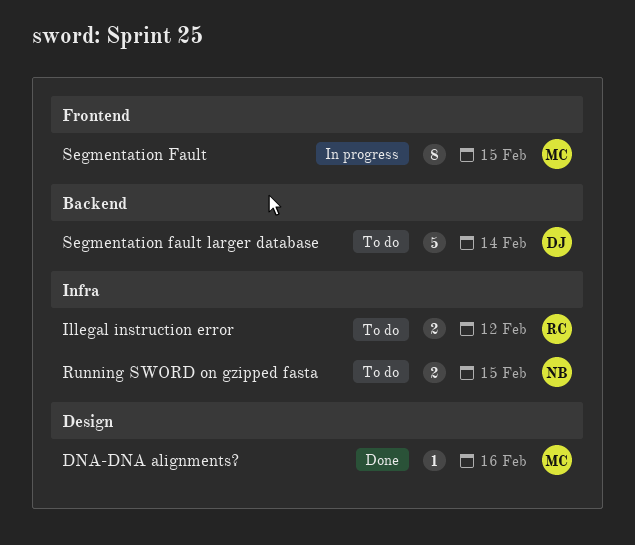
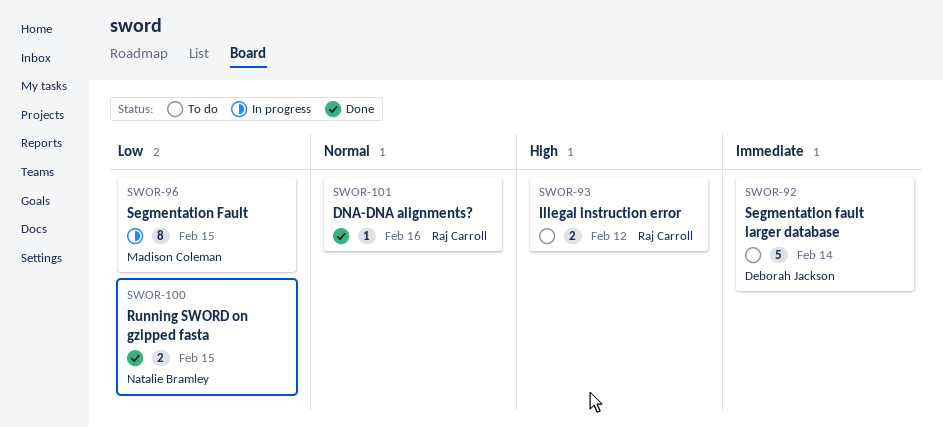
DNA-DNA alignments?, owner: Madison Coleman -> Raj Carroll
Running SWORD on gzipped fasta, status: To do -> Done

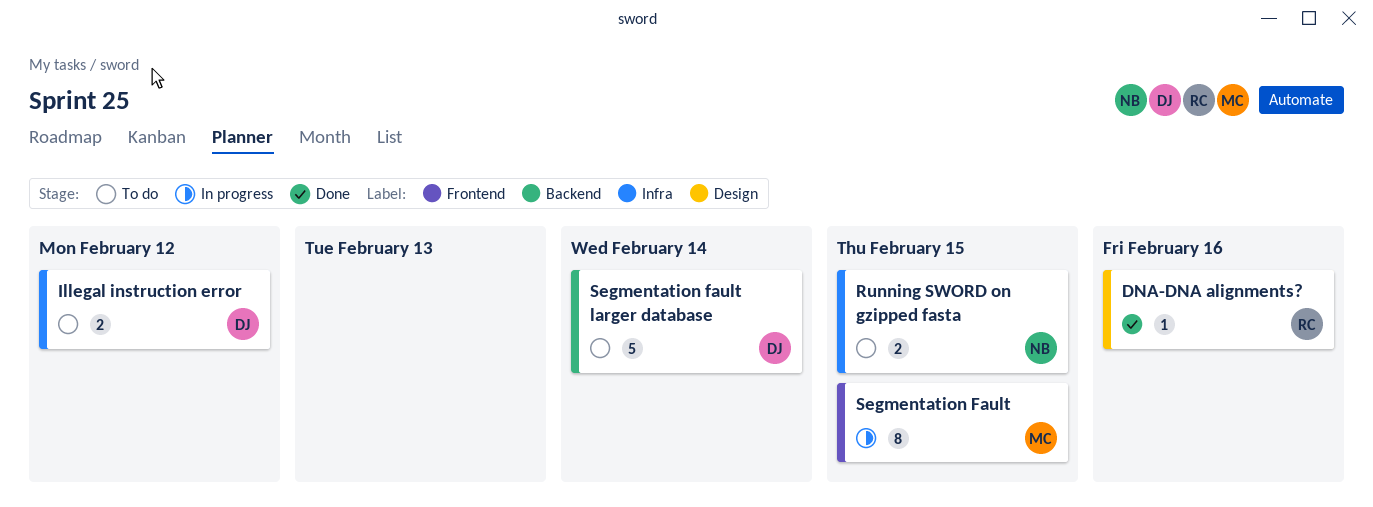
Illegal instruction error, owner: Raj Carroll -> Deborah Jackson
Running SWORD on gzipped fasta, status: Done -> To do

